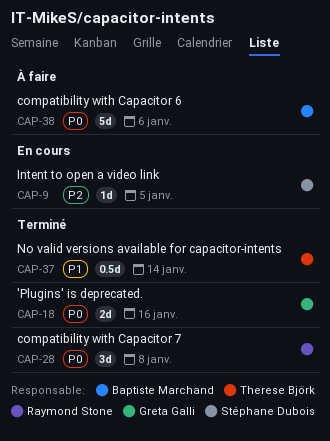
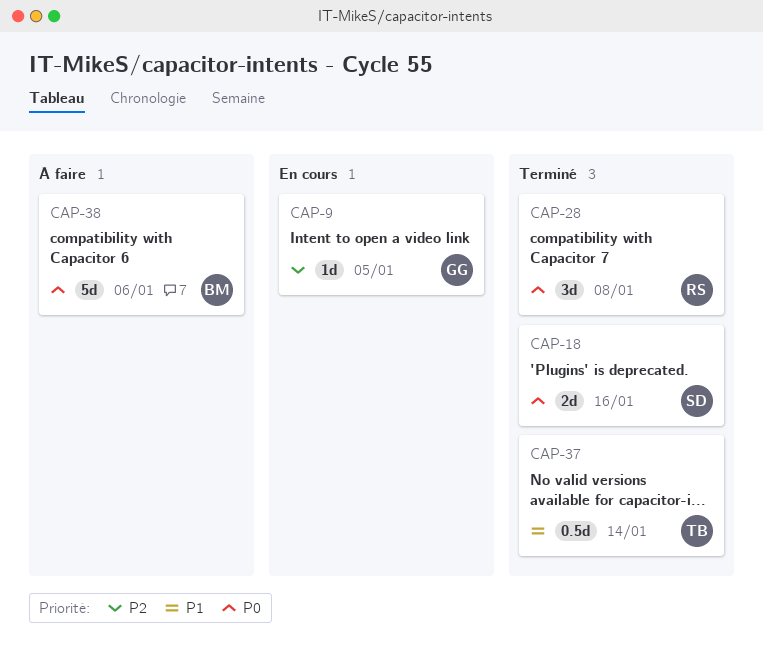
CAP-9, owner: Stéphane Dubois -> Greta Galli
CAP-18, owner: Greta Galli -> Stéphane Dubois

